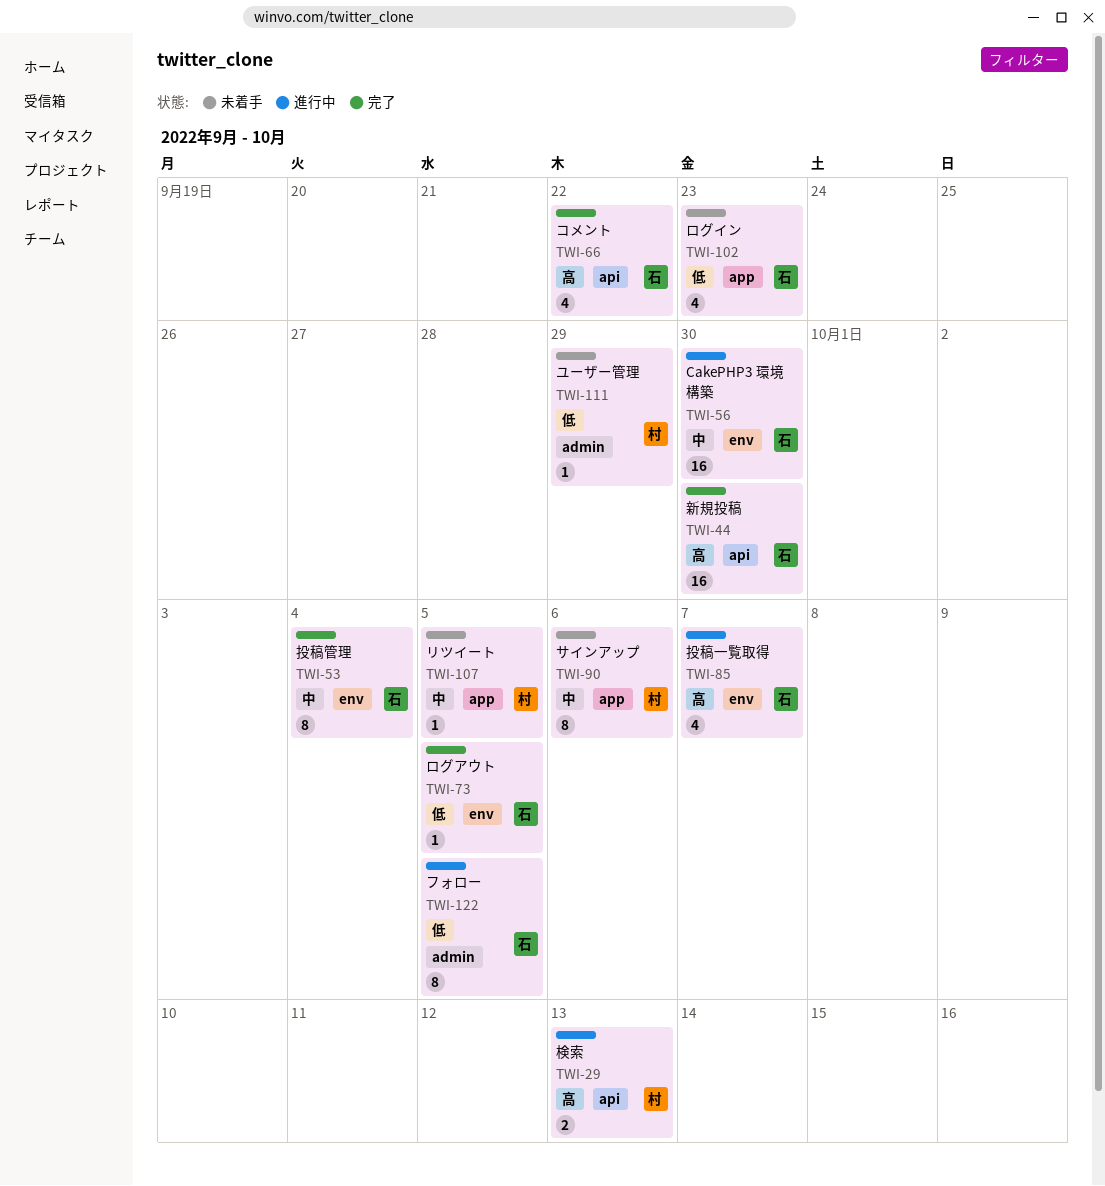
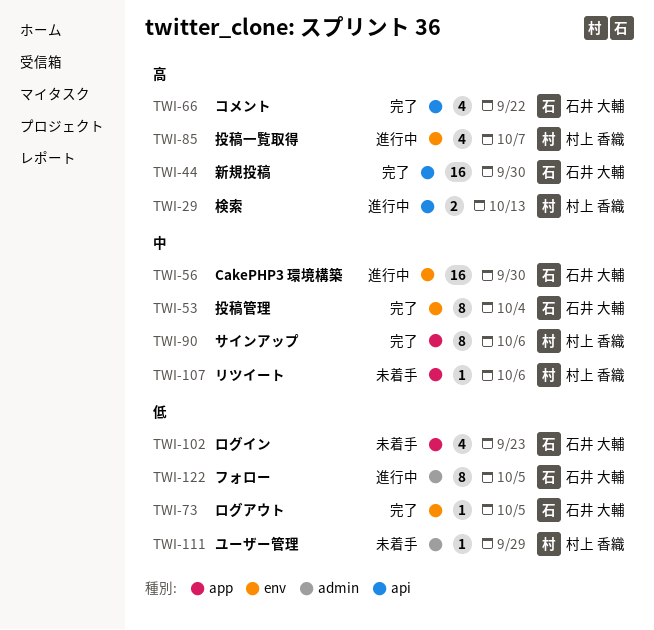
TWI-85, owner: 石井 大輔 -> 村上 香織
TWI-90, status: 未着手 -> 完了
TWI-107, due: Oct 5 -> Oct 6

